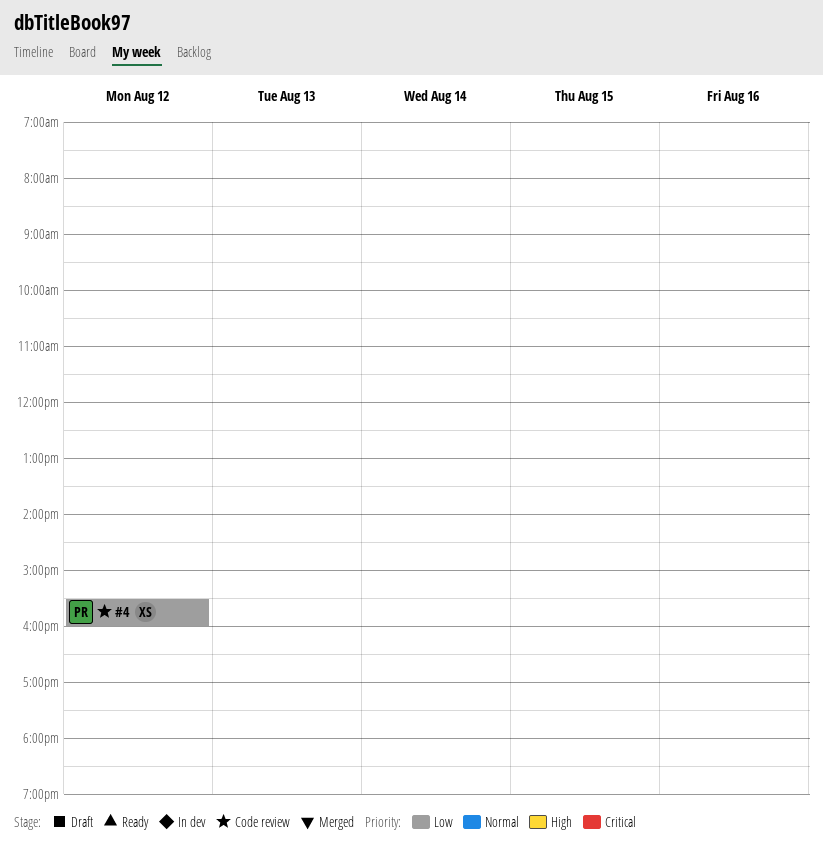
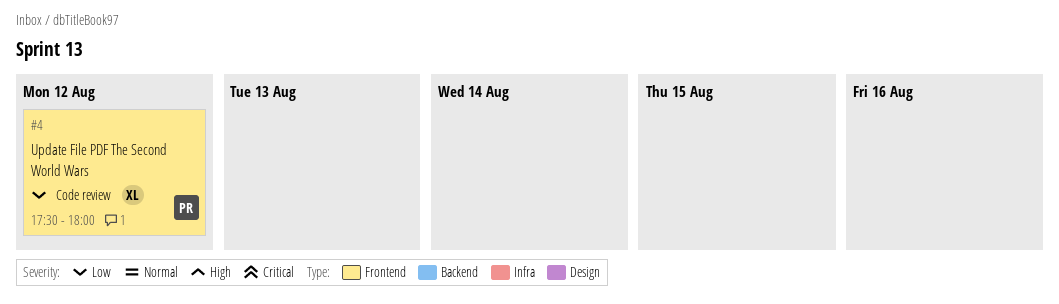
#4, estimate: XS -> XL
#4, begins: 15:30 -> 17:30
#4, ends: 16:00 -> 18:00

